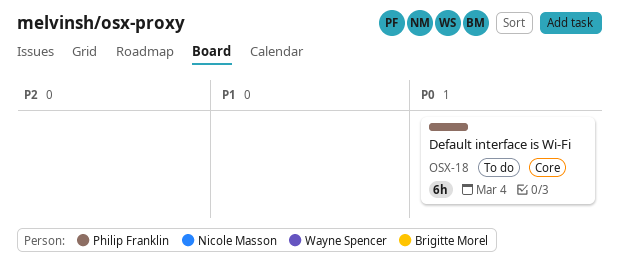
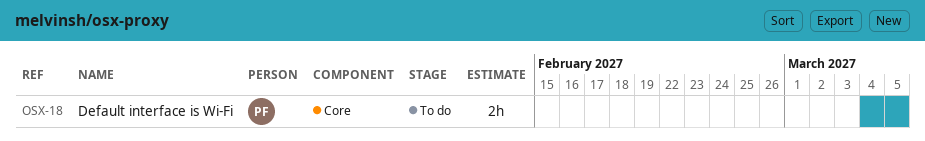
OSX-18, estimate: 6h -> 2h
OSX-18, due: Mar 4 -> Mar 5

